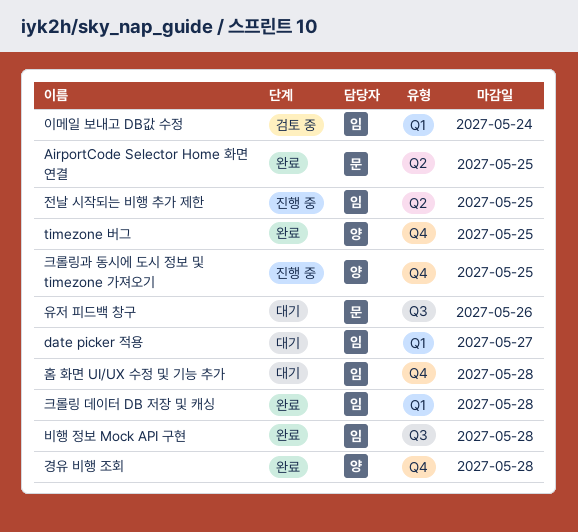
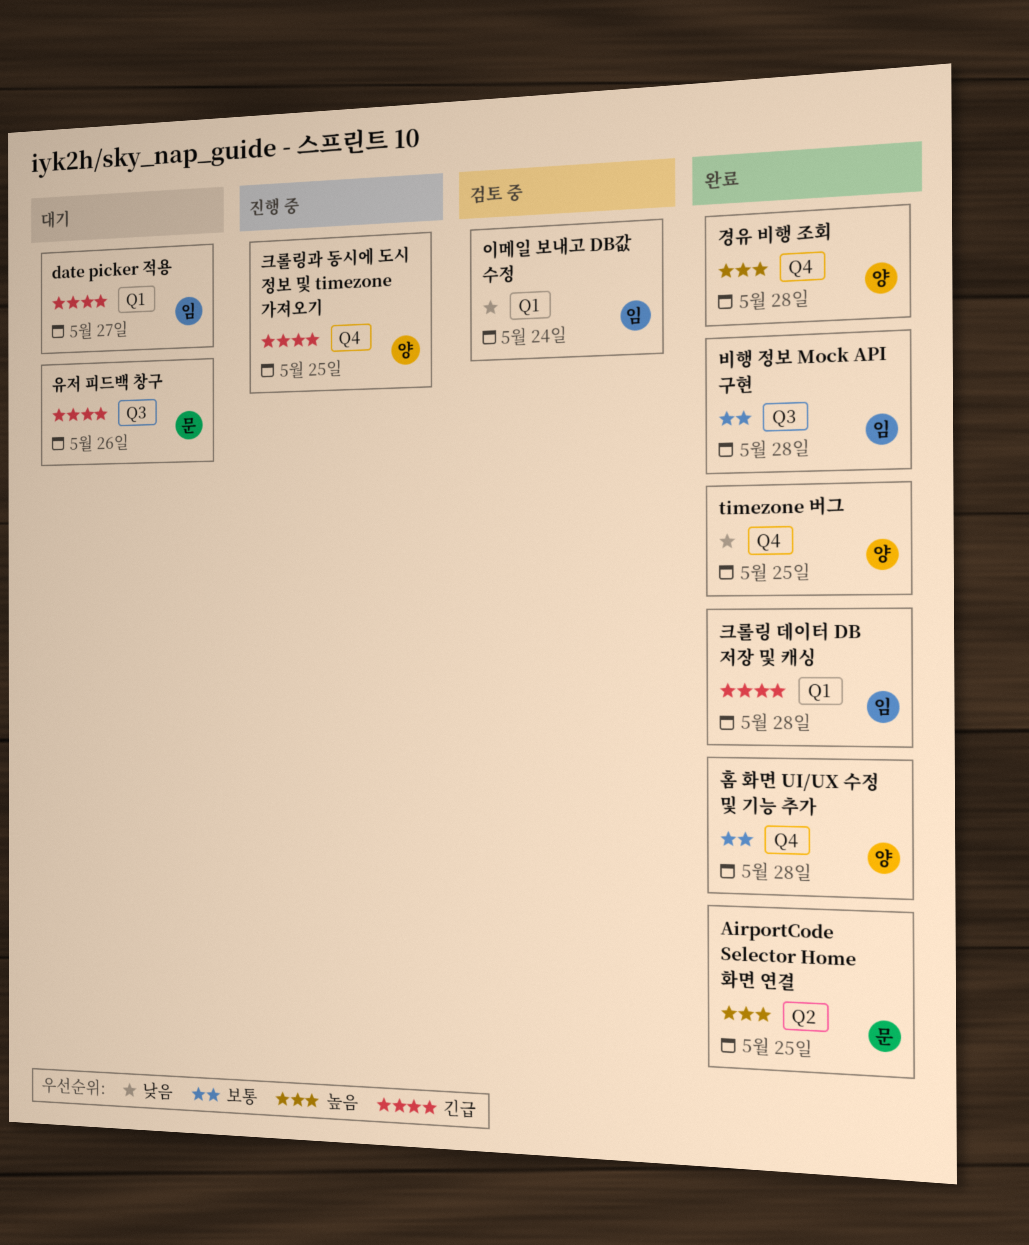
전날 시작되는 비행 추가 제한: present -> none
홈 화면 UI/UX 수정 및 기능 추가, status: 대기 -> 완료
홈 화면 UI/UX 수정 및 기능 추가, owner: 임 -> 양

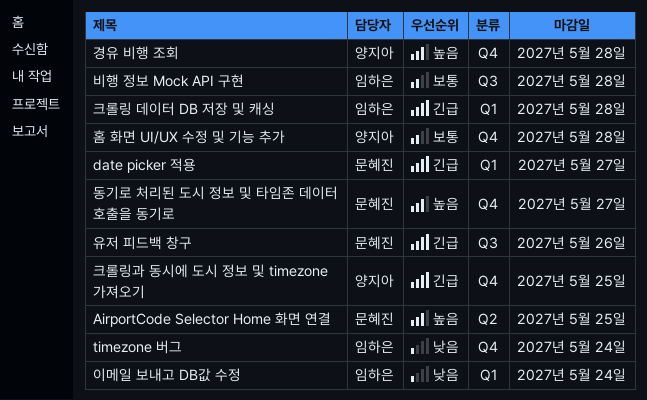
date picker 적용, owner: 임하은 -> 문혜진
timezone 버그, owner: 양지아 -> 임하은
timezone 버그, due: May 25 -> May 24
동기로 처리된 도시 정보 및 타임존 데이터 호출을 동기로: none -> present

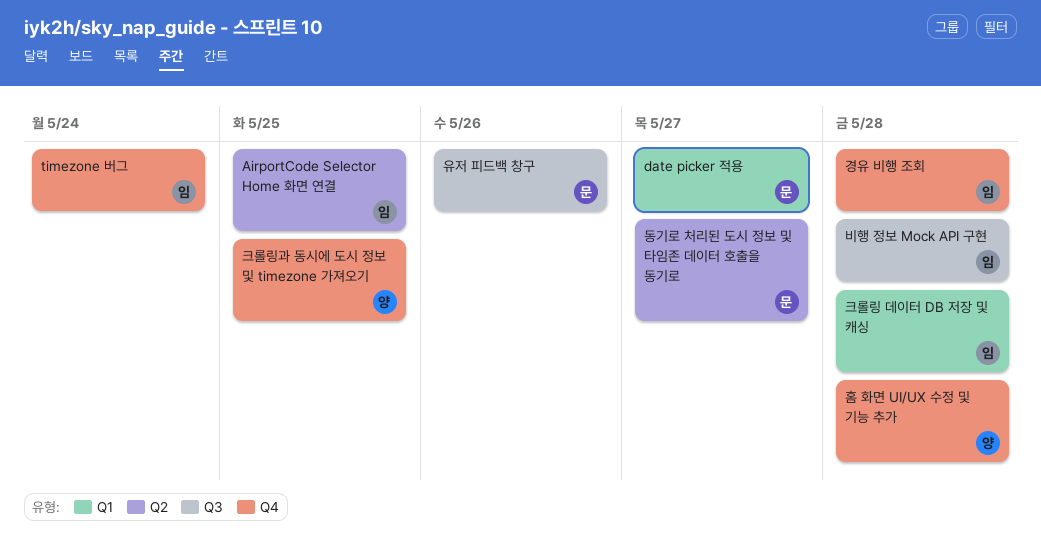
AirportCode Selector Home 화면 연결, owner: 문혜진 -> 임하은
경유 비행 조회, owner: 양지아 -> 임하은
동기로 처리된 도시 정보 및 타임존 데이터 호출을 동기로, label: Q4 -> Q2
이메일 보내고 DB값 수정: present -> none

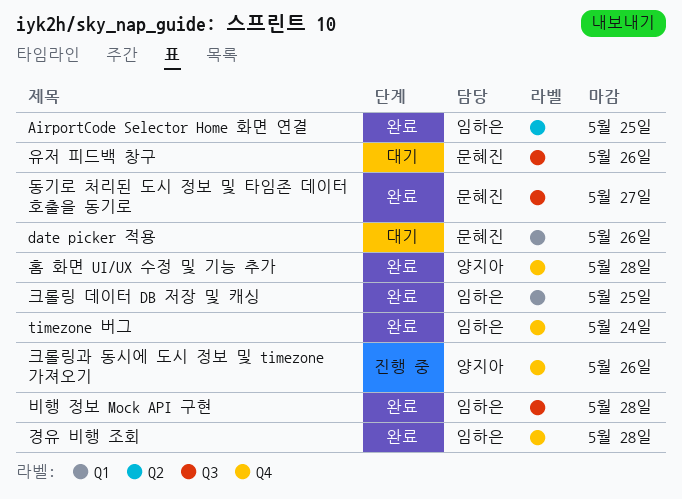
date picker 적용, due: May 27 -> May 26
동기로 처리된 도시 정보 및 타임존 데이터 호출을 동기로, label: Q2 -> Q3
크롤링 데이터 DB 저장 및 캐싱, due: May 28 -> May 25
크롤링과 동시에 도시 정보 및 timezone 가져오기, due: May 25 -> May 26

